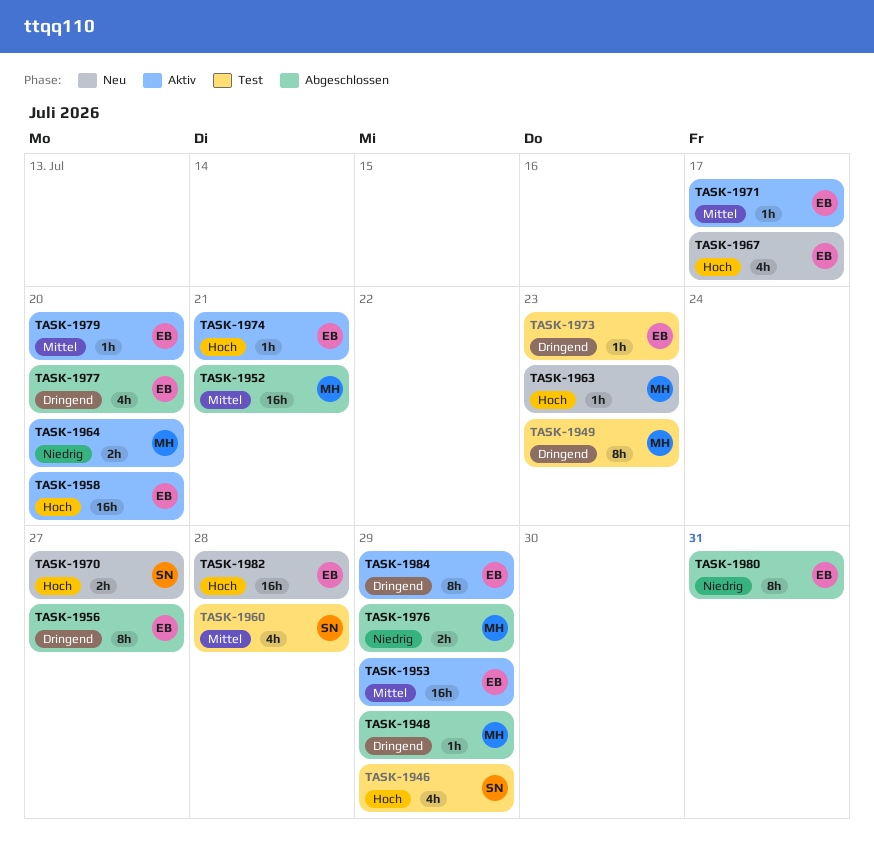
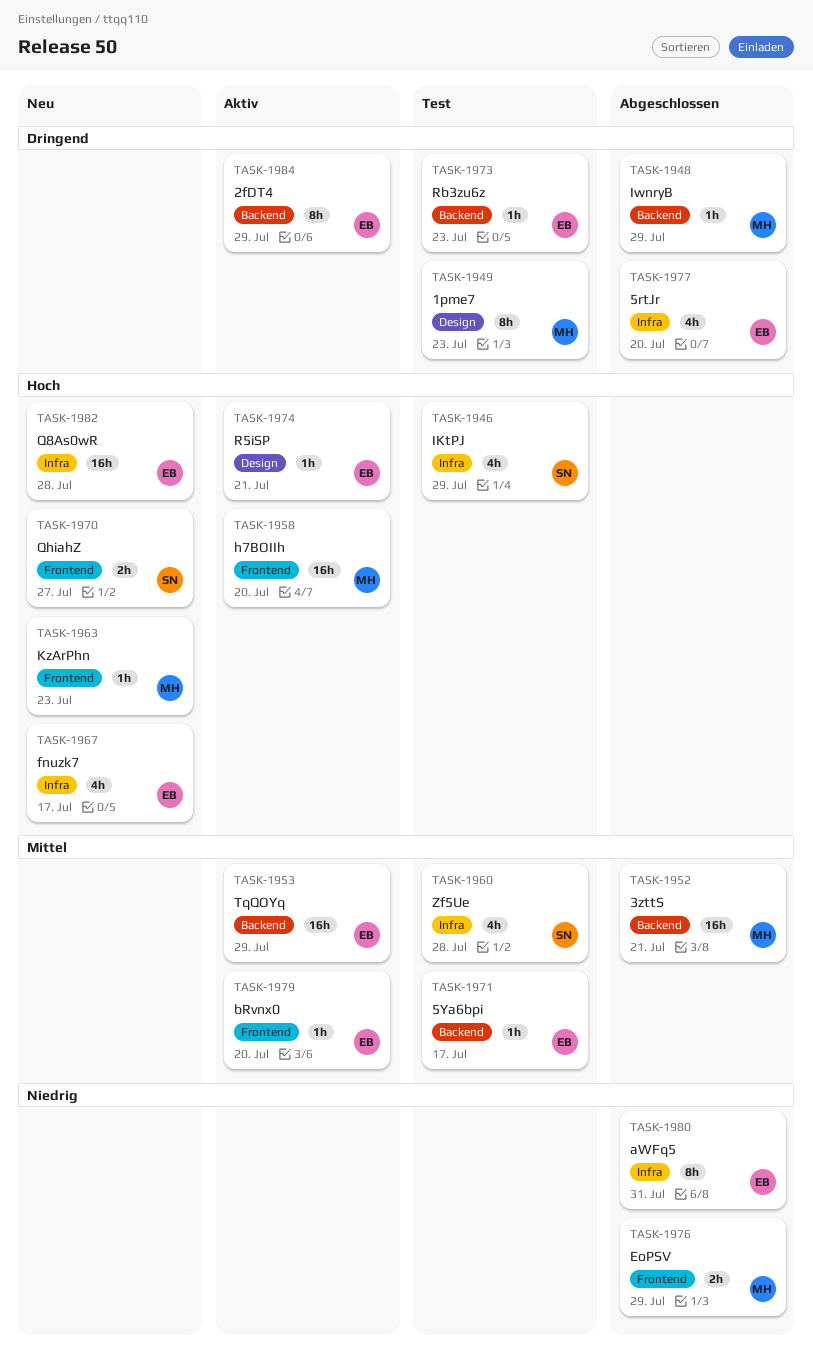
TASK-1956: present -> none
TASK-1958, owner: EB -> MH
TASK-1964: present -> none
TASK-1971, status: Aktiv -> Test

